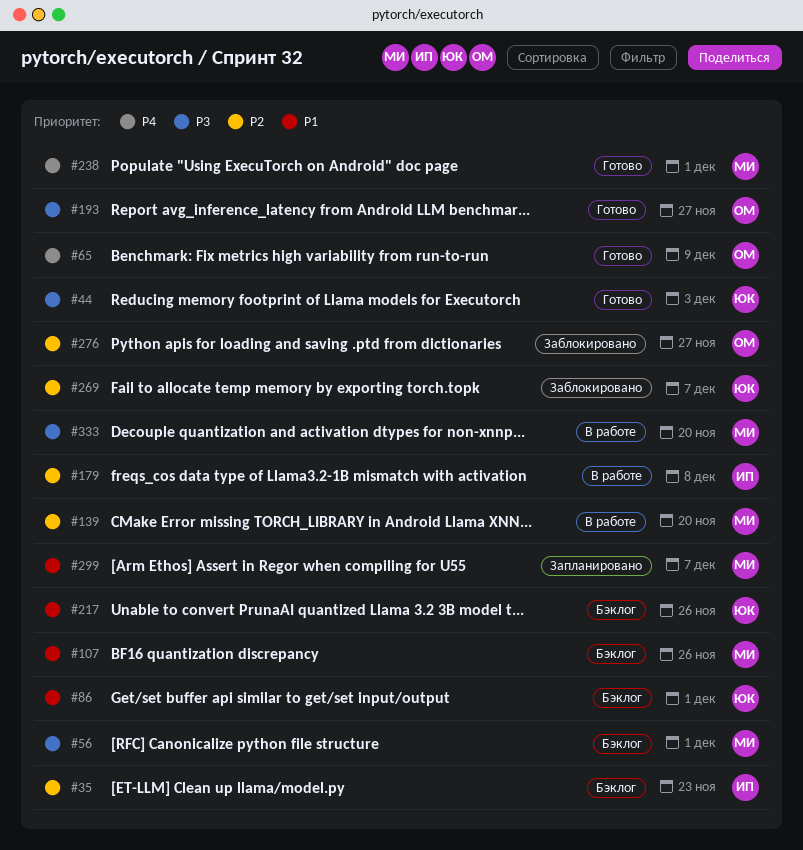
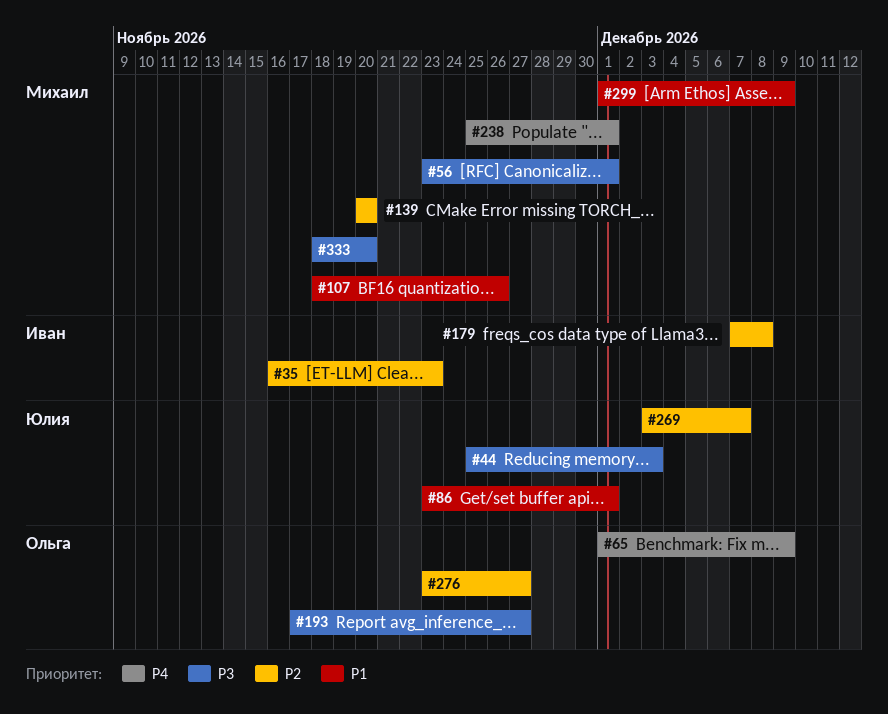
#217: present -> none
#299, due: Dec 7 -> Dec 9

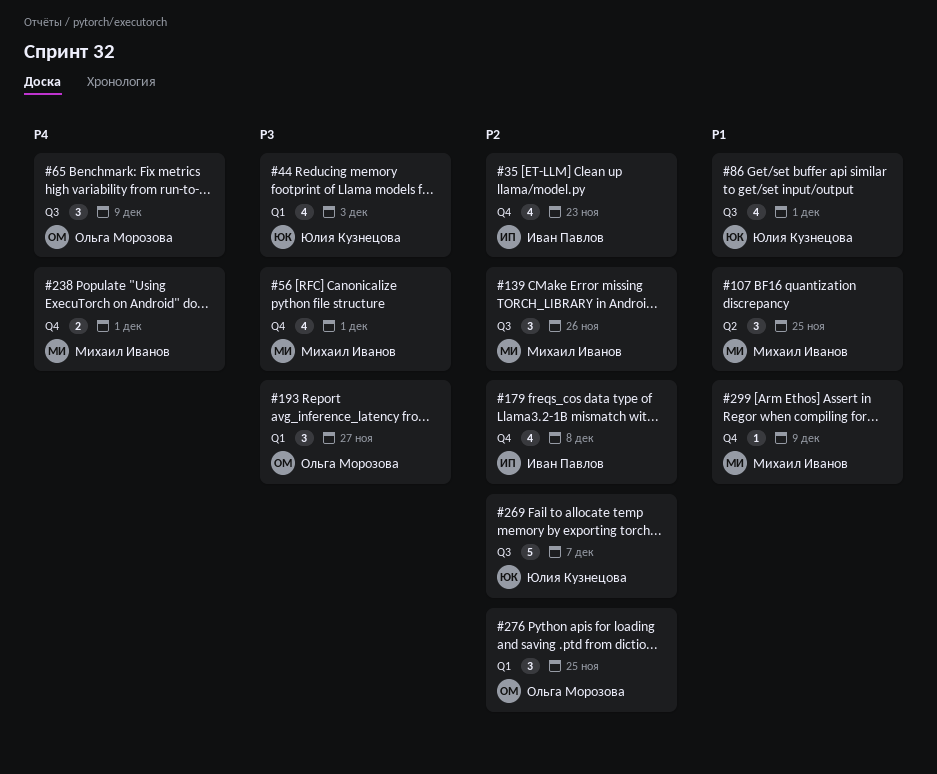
#107, due: Nov 26 -> Nov 25
#139, due: Nov 20 -> Nov 26
#276, due: Nov 27 -> Nov 25
#333: present -> none

